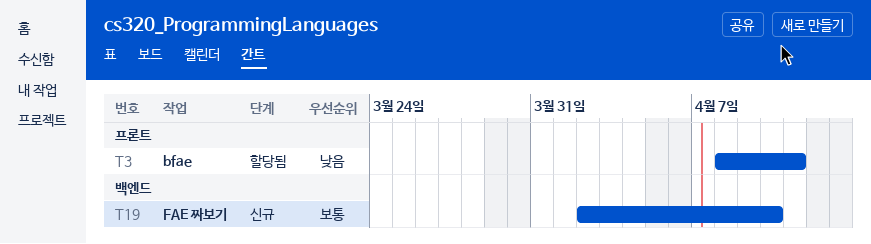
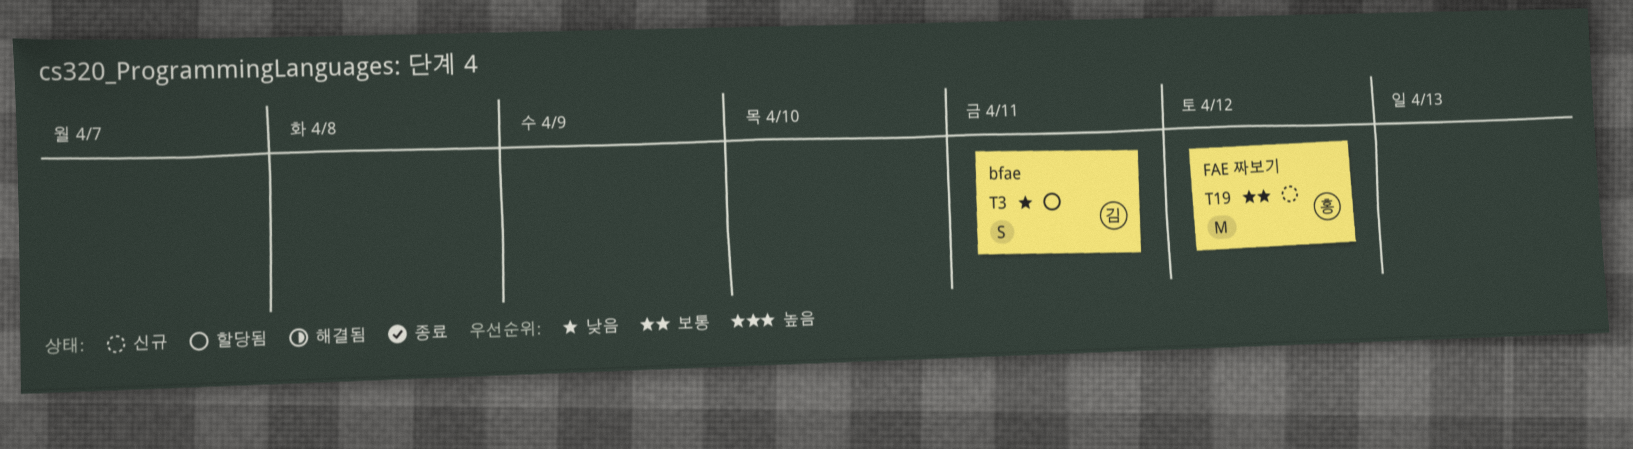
T19, due: Apr 10 -> Apr 12

